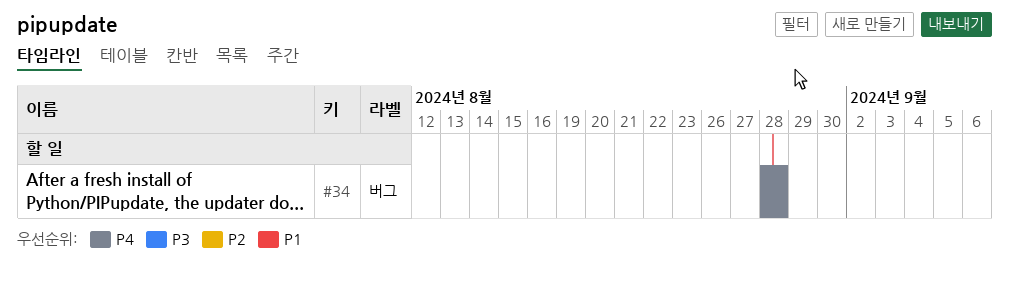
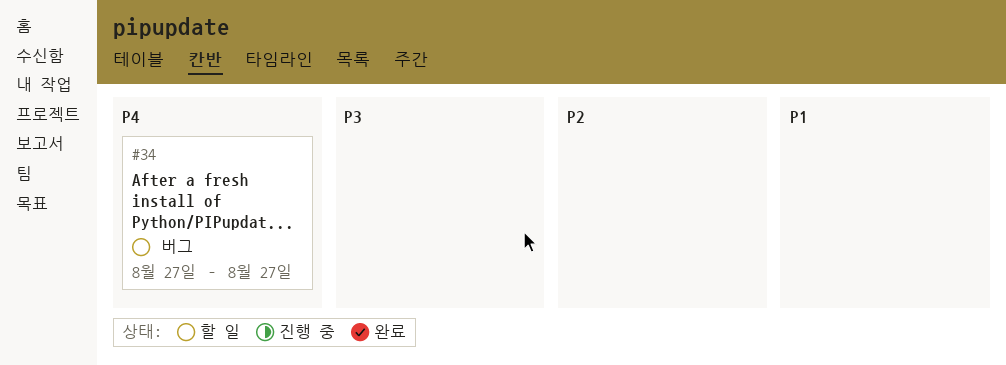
#34, start: Aug 28 -> Aug 27
#34, due: Aug 28 -> Aug 27

